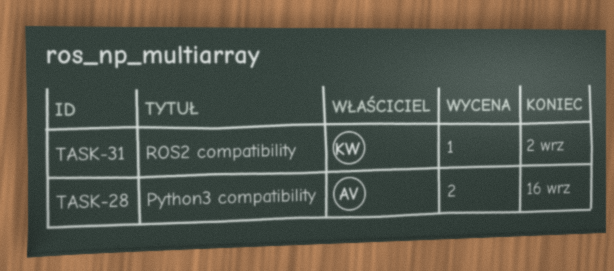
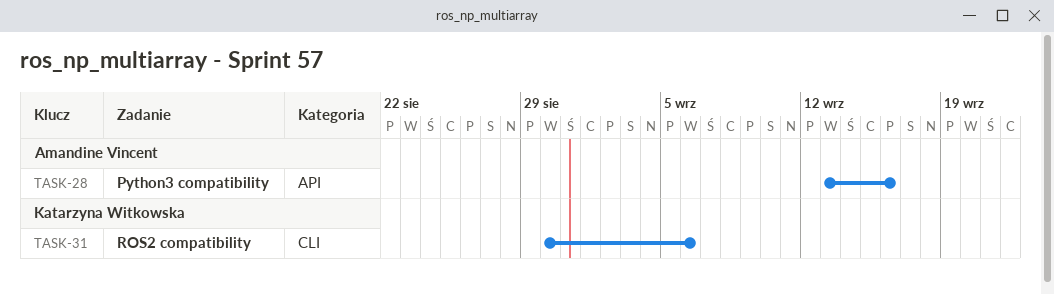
TASK-31, due: Sep 2 -> Sep 6

